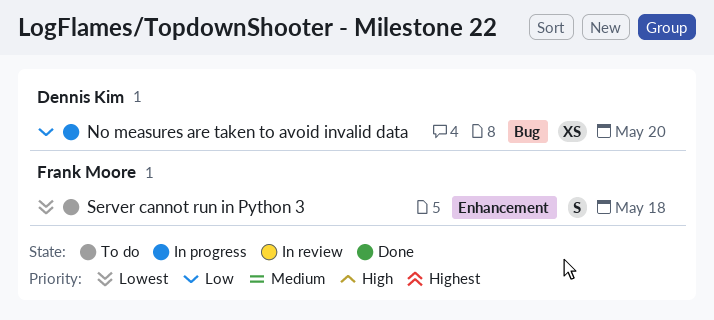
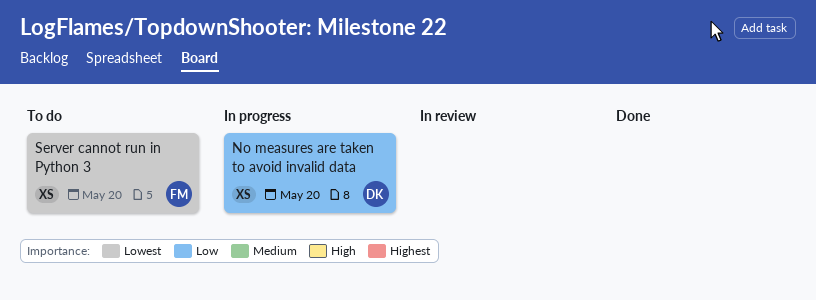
Server cannot run in Python 3, estimate: S -> XS
Server cannot run in Python 3, due: May 18 -> May 20

